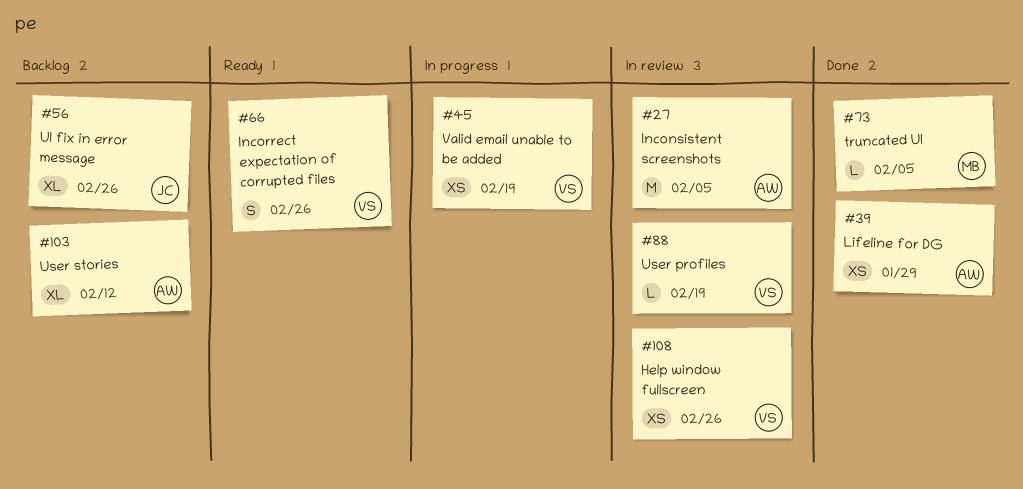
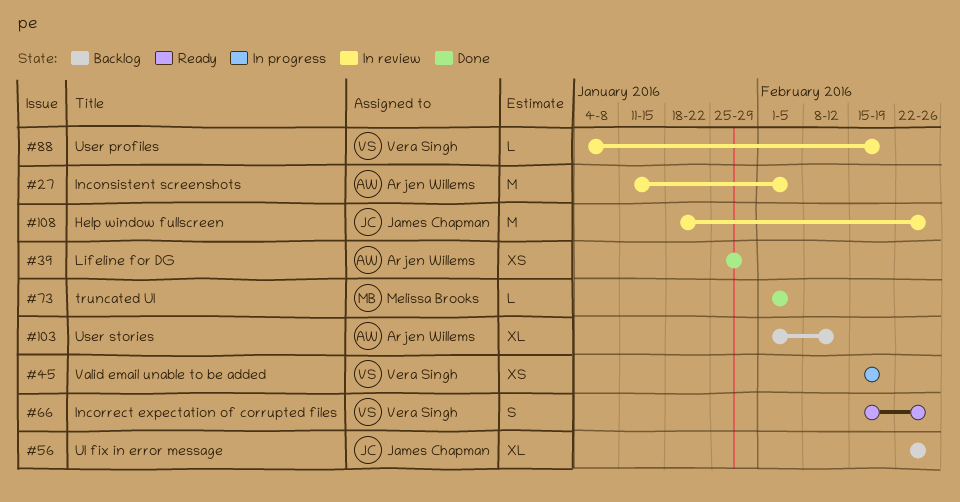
#108, owner: Vera Singh -> James Chapman
#108, estimate: XS -> M

